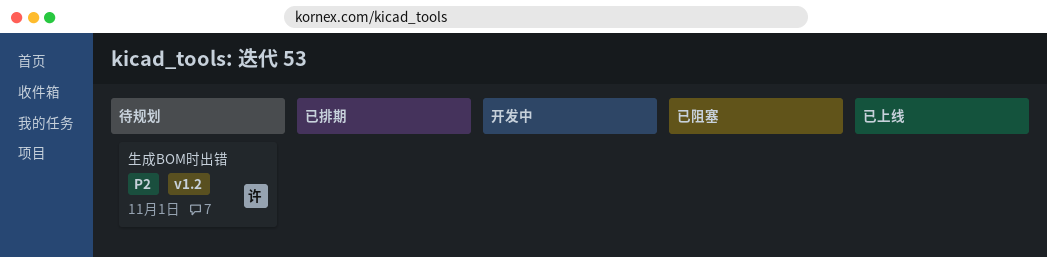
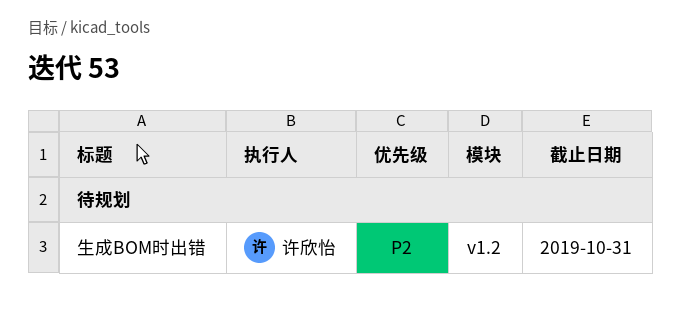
生成BOM时出错, due: Nov 1 -> Oct 31

